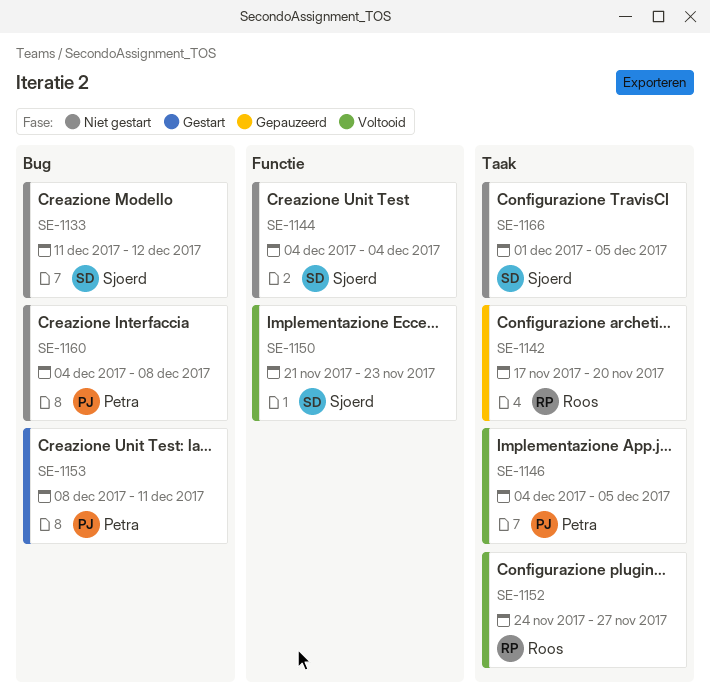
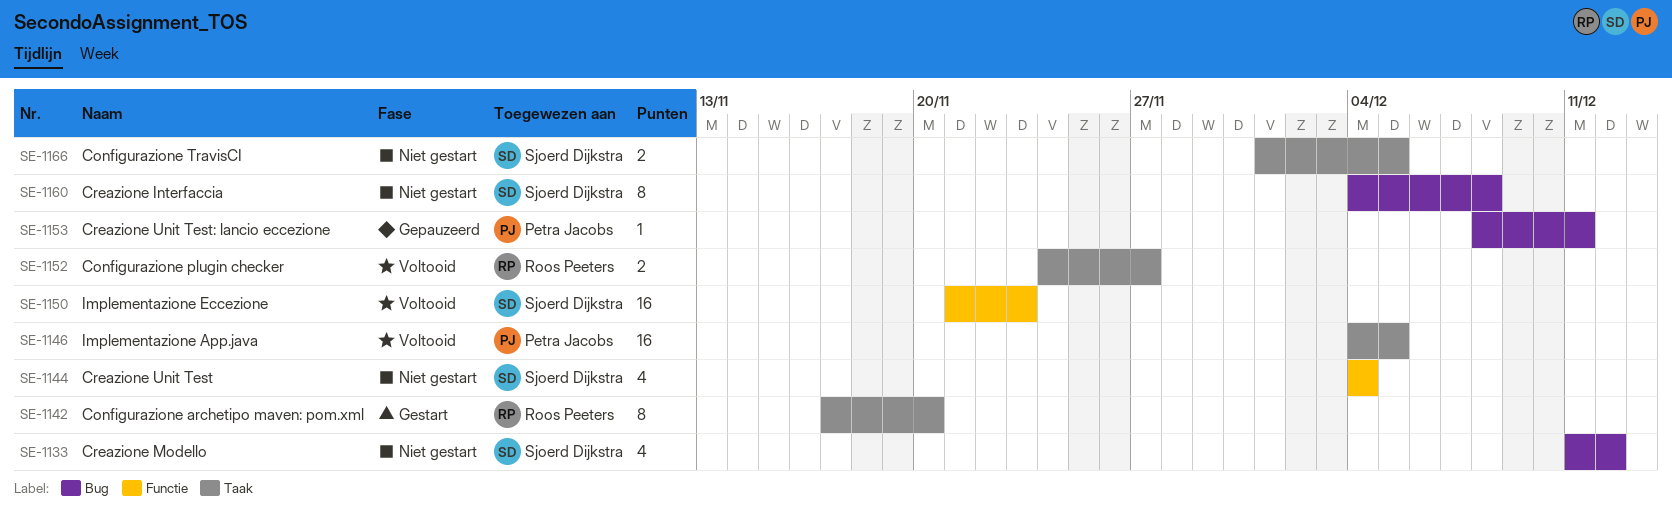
SE-1142, status: Gepauzeerd -> Gestart
SE-1153, status: Gestart -> Gepauzeerd
SE-1160, owner: Petra Jacobs -> Sjoerd Dijkstra

